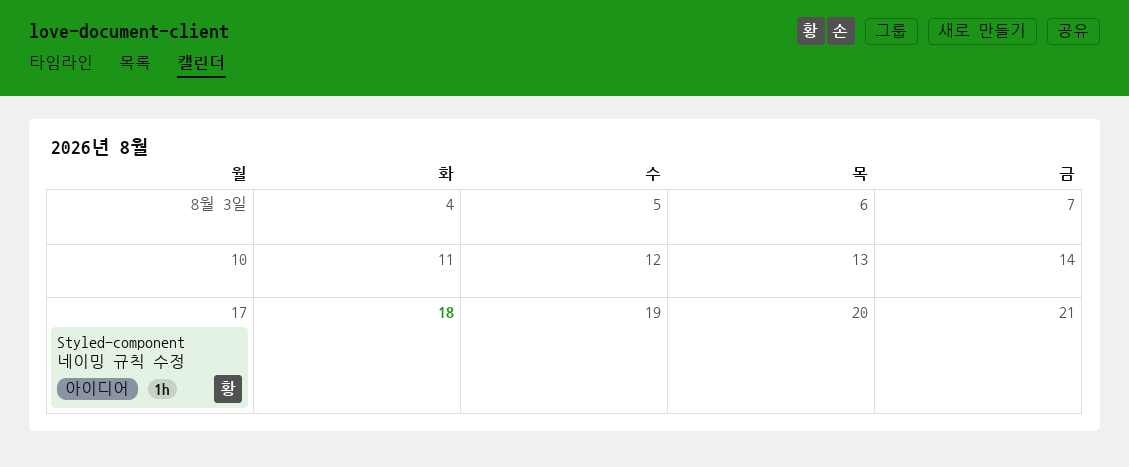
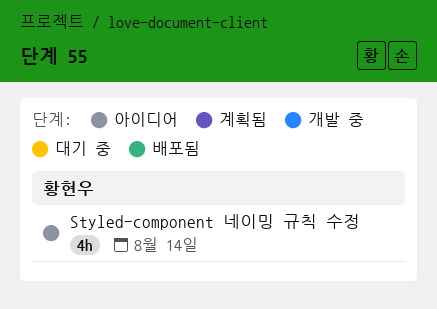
Styled-component 네이밍 규칙 수정, estimate: 1h -> 4h
Styled-component 네이밍 규칙 수정, due: Aug 17 -> Aug 14

